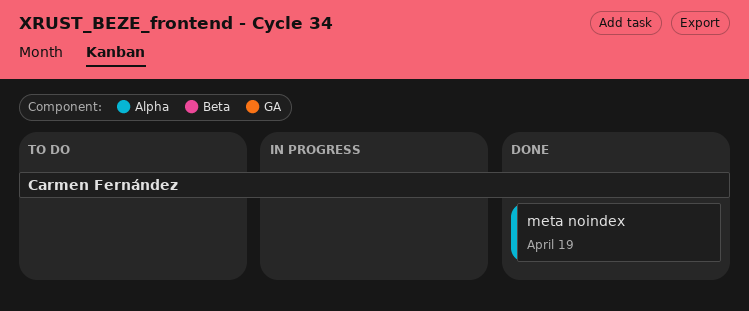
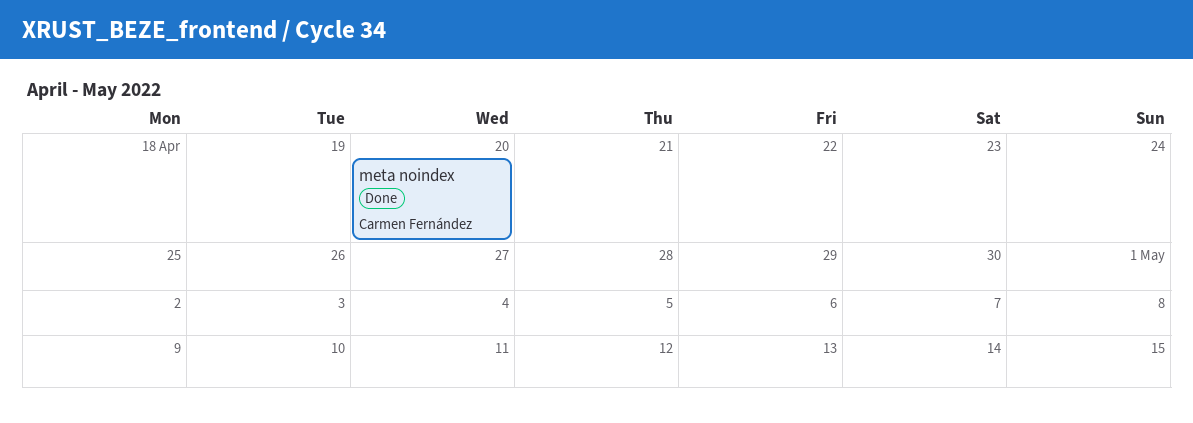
meta noindex, due: Apr 19 -> Apr 20

